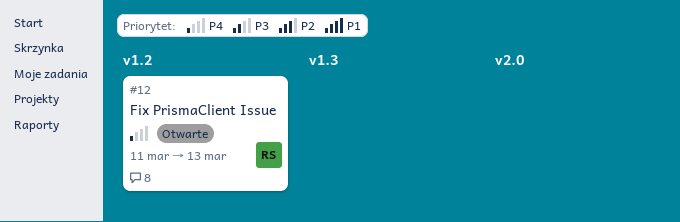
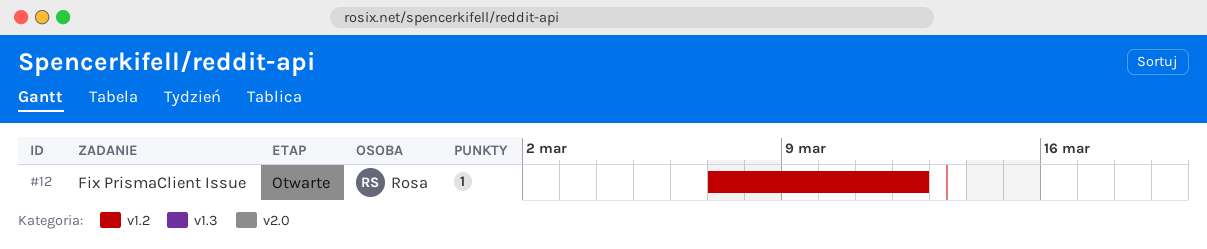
#12, start: Mar 11 -> Mar 7
#12, due: Mar 13 -> Mar 12

